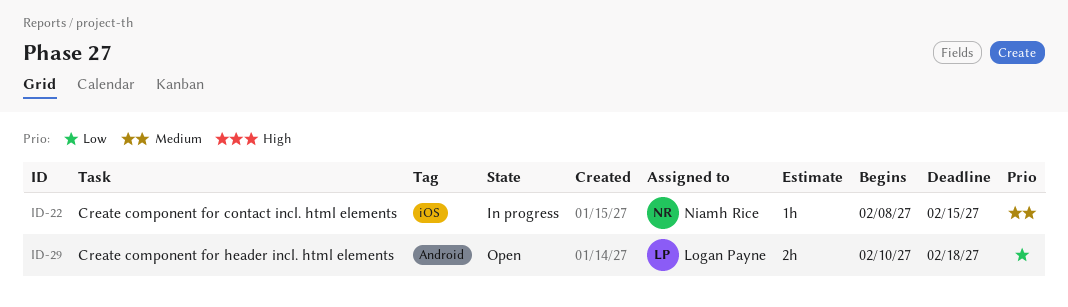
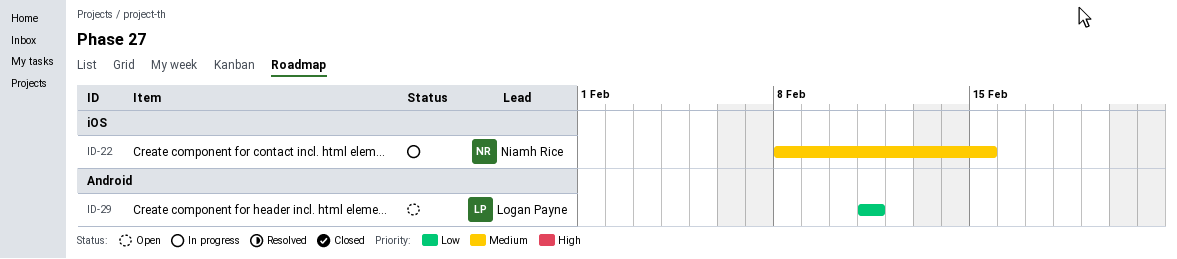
ID-29, start: Feb 10 -> Feb 11
ID-29, due: Feb 18 -> Feb 11

